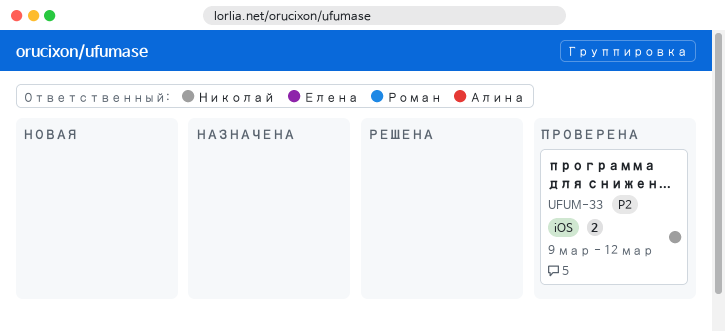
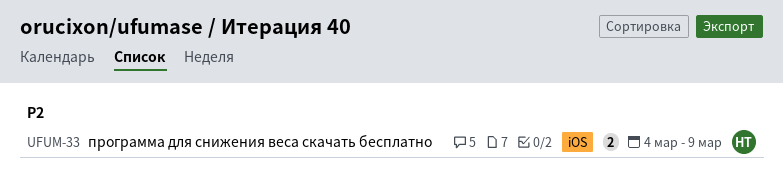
UFUM-33, start: Mar 9 -> Mar 4
UFUM-33, due: Mar 12 -> Mar 9

